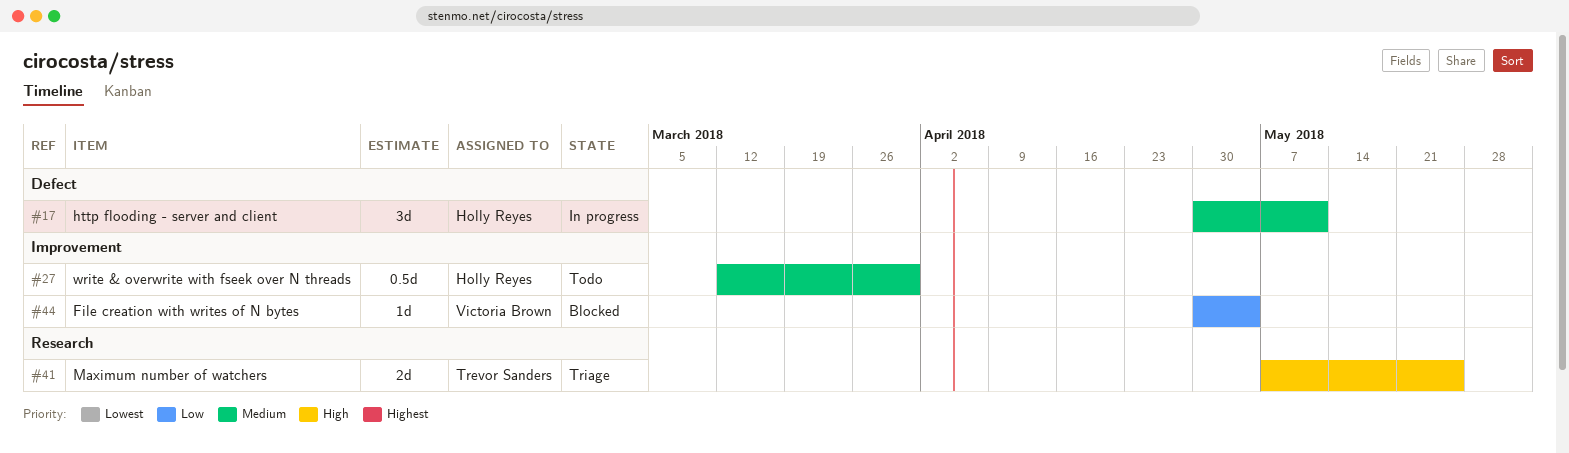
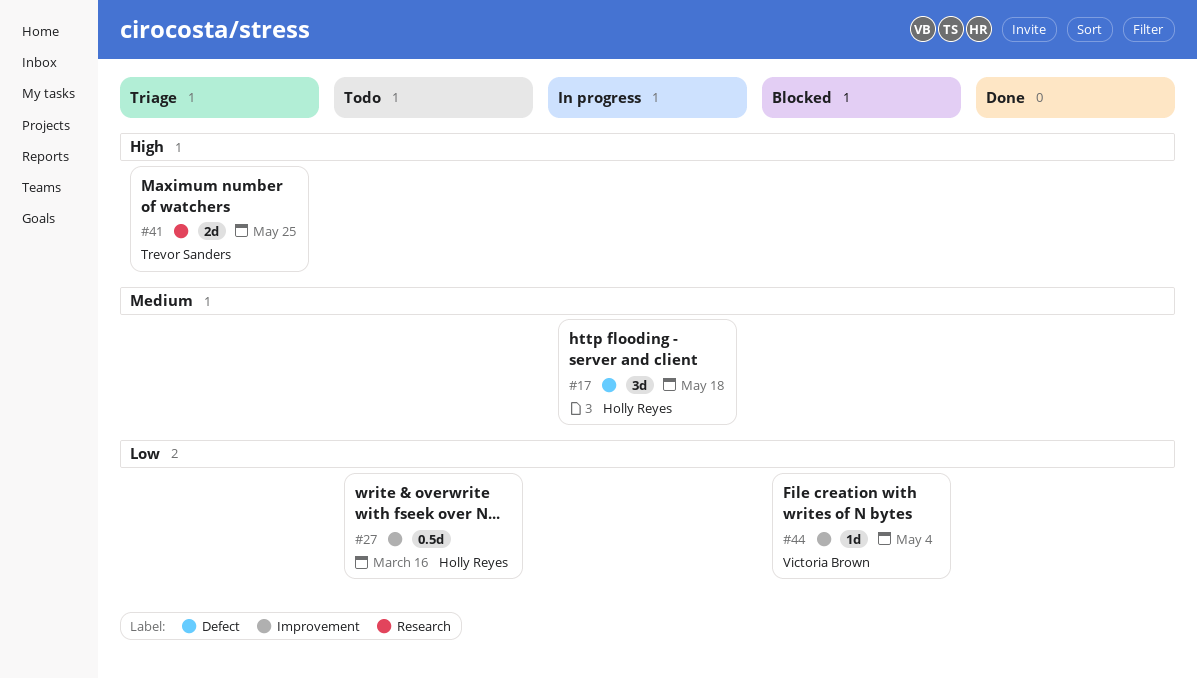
#17, due: May 11 -> May 18
#27, priority: Medium -> Low
#27, due: Mar 30 -> Mar 16

